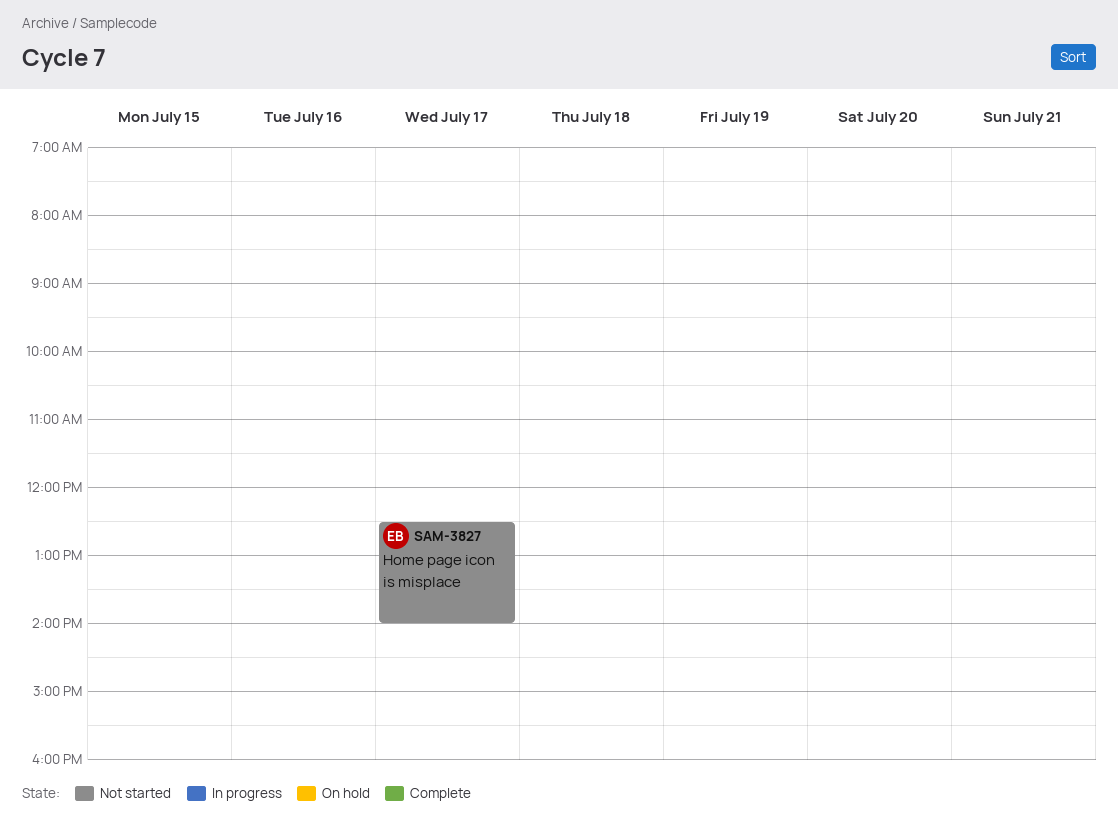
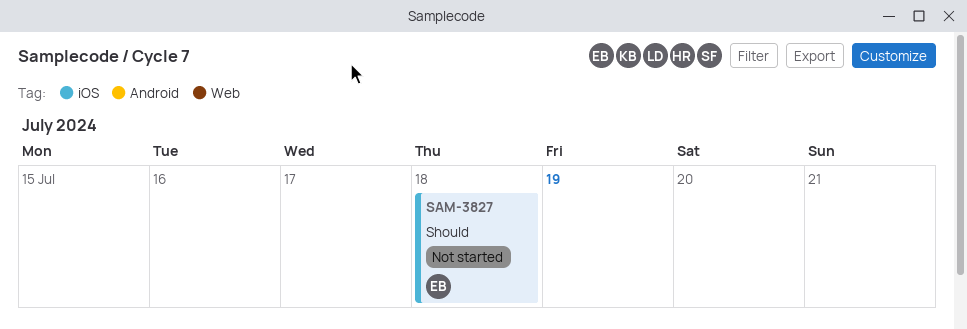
SAM-3827, day: Jul 17 -> Jul 18

